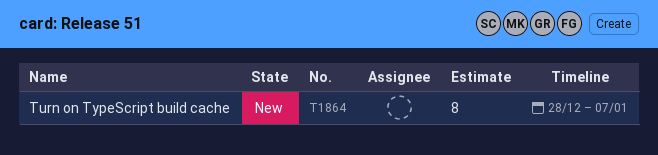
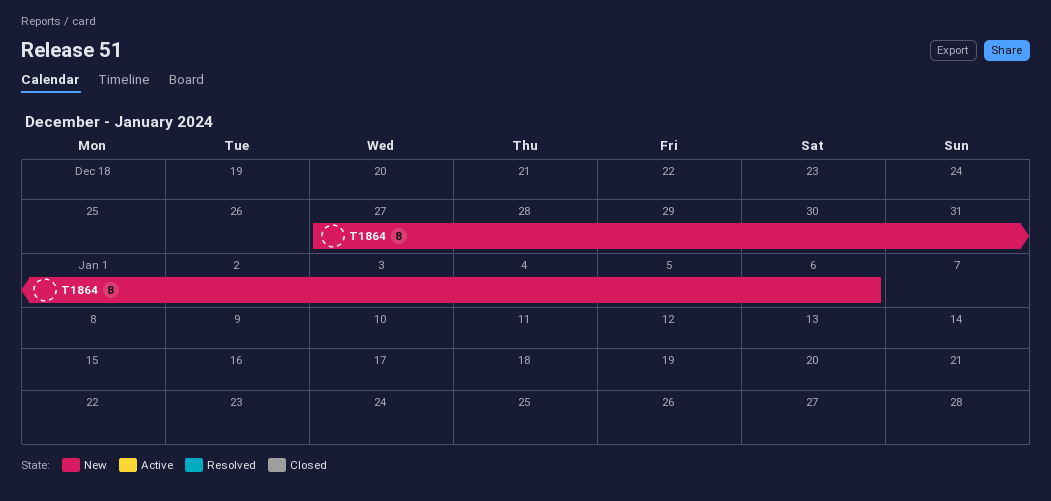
T1864, start: Dec 28 -> Dec 27
T1864, due: Jan 7 -> Jan 6

